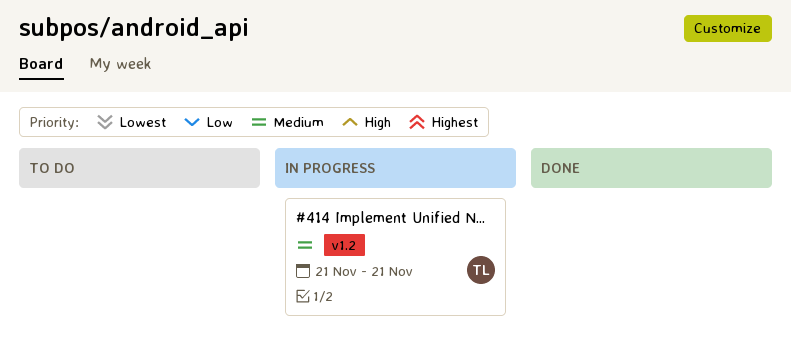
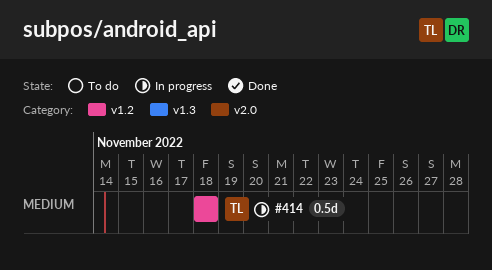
#414, start: Nov 21 -> Nov 18
#414, due: Nov 21 -> Nov 18

